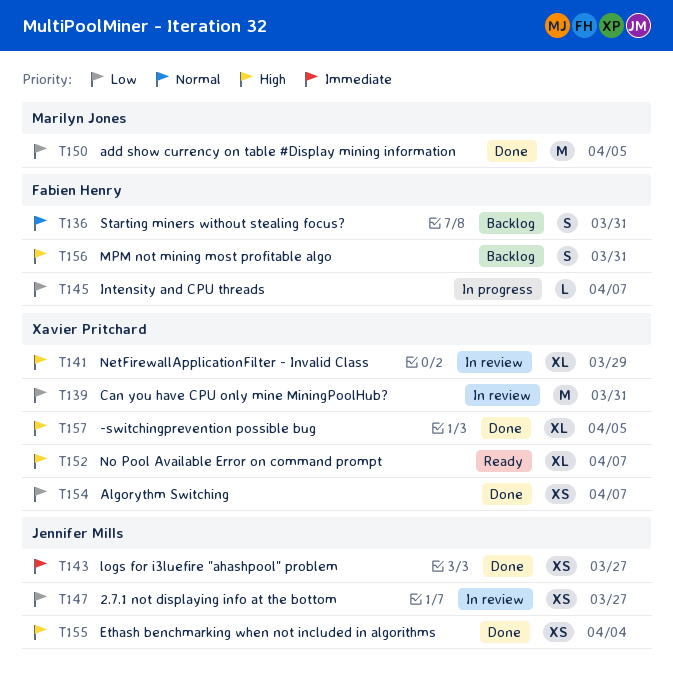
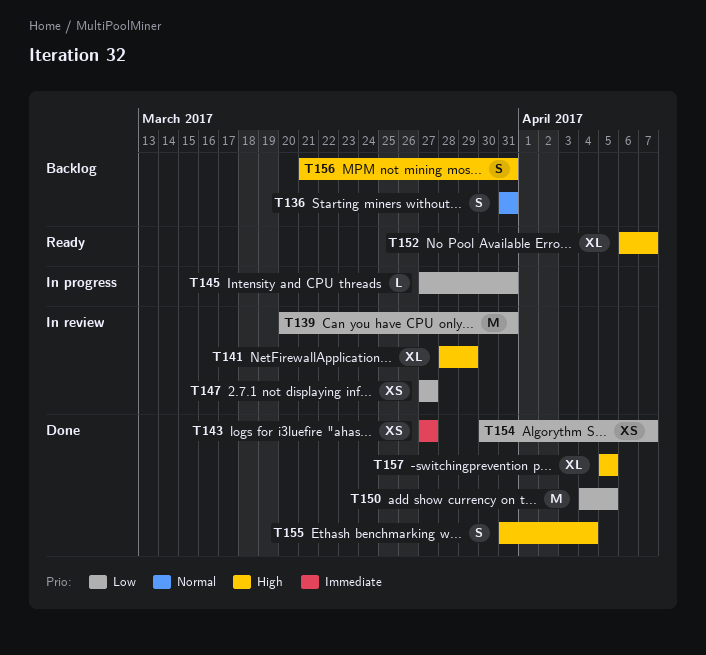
T145, due: Apr 7 -> Mar 31
T155, estimate: XS -> S

